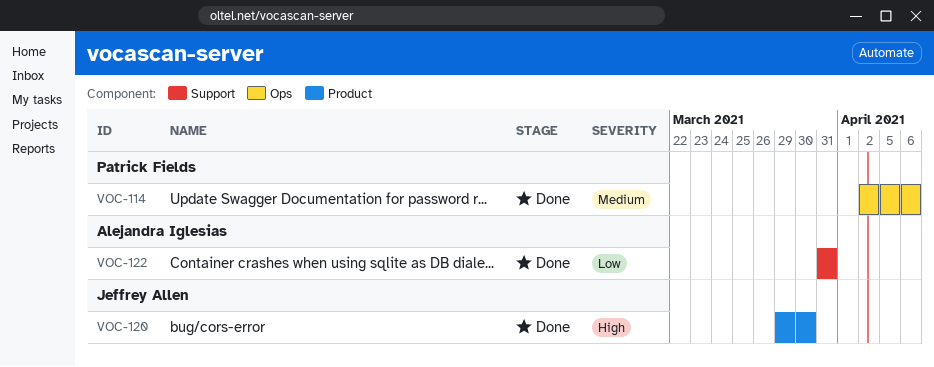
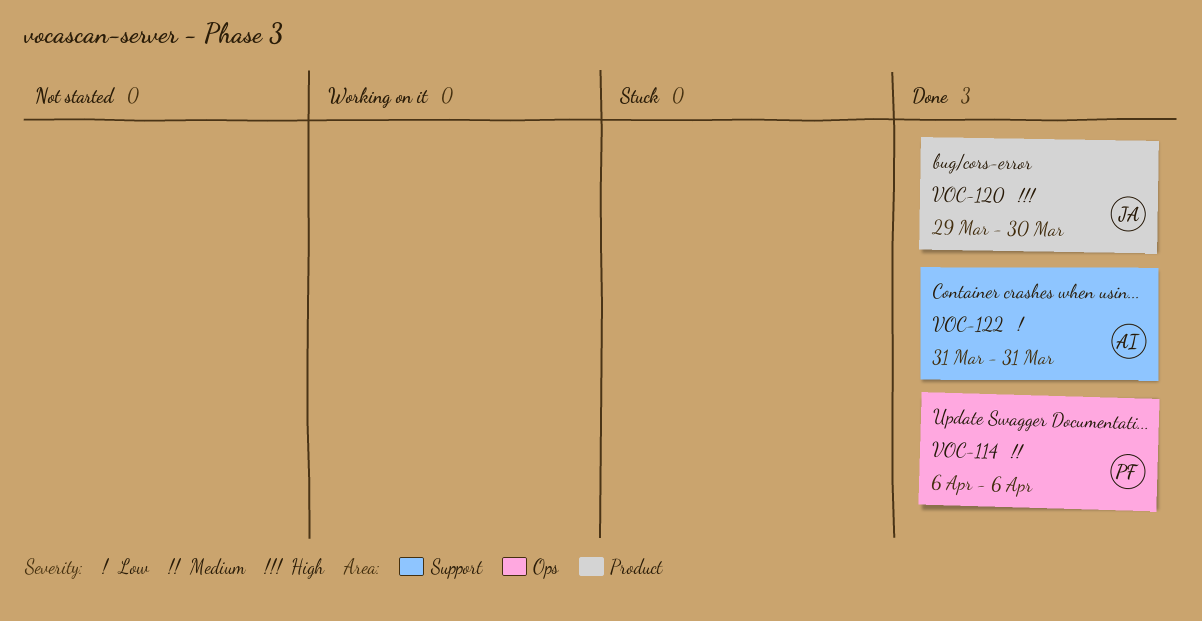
VOC-114, start: Apr 2 -> Apr 6

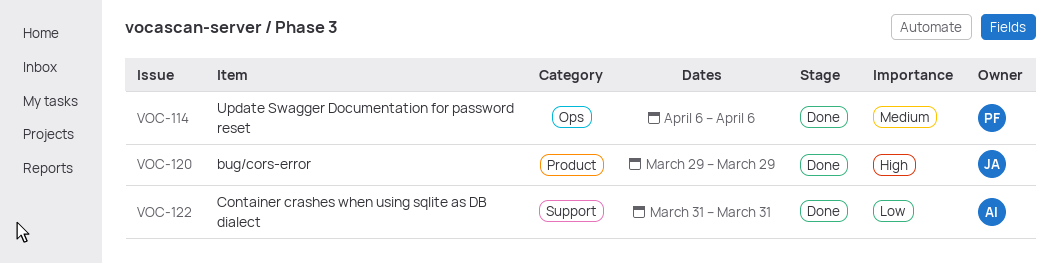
VOC-120, due: Mar 30 -> Mar 29

